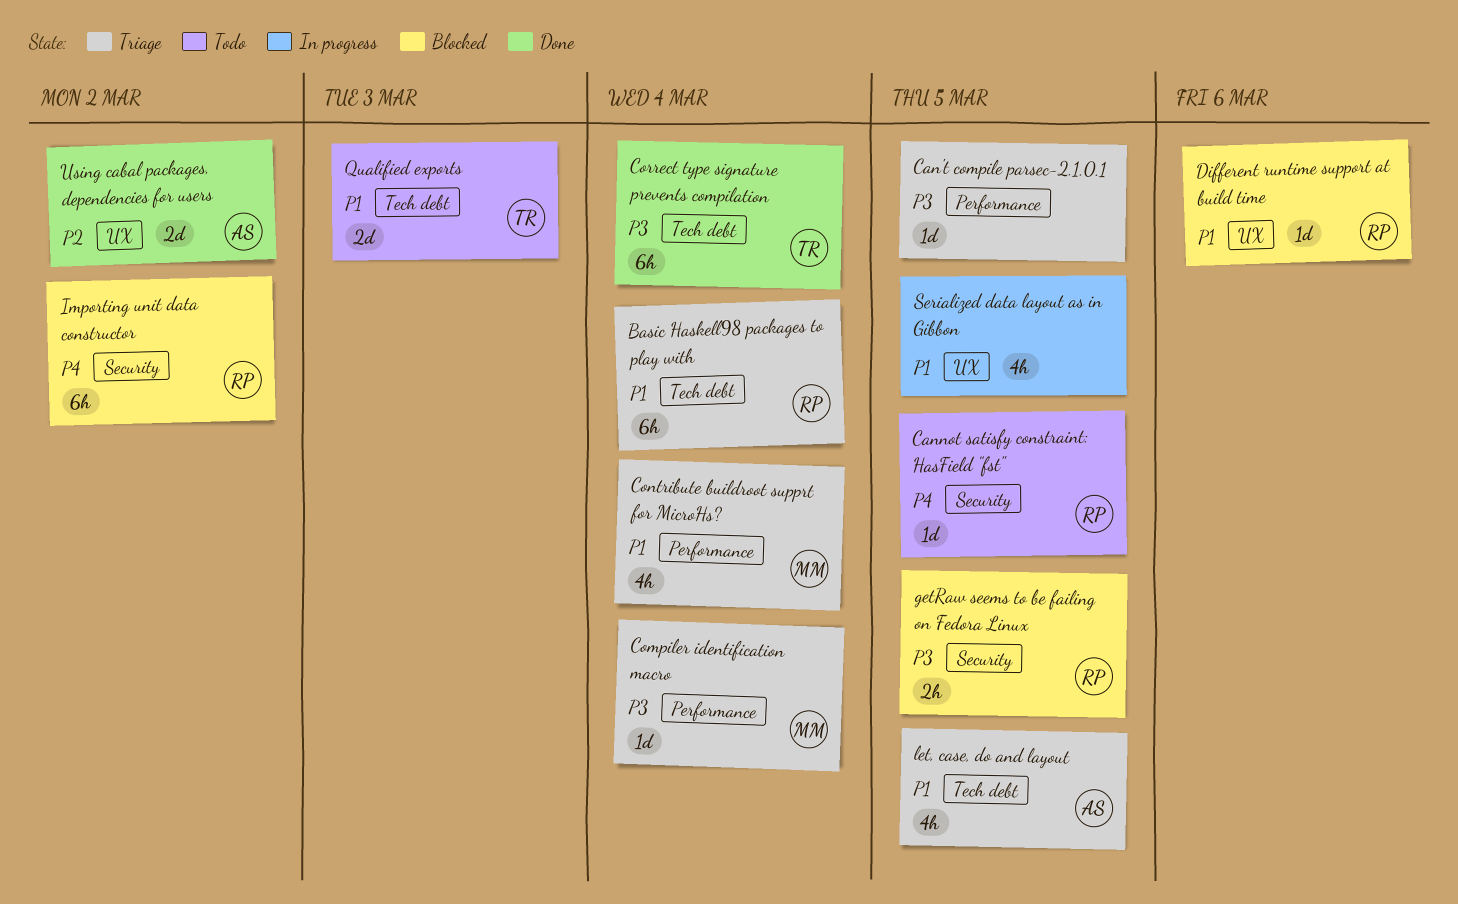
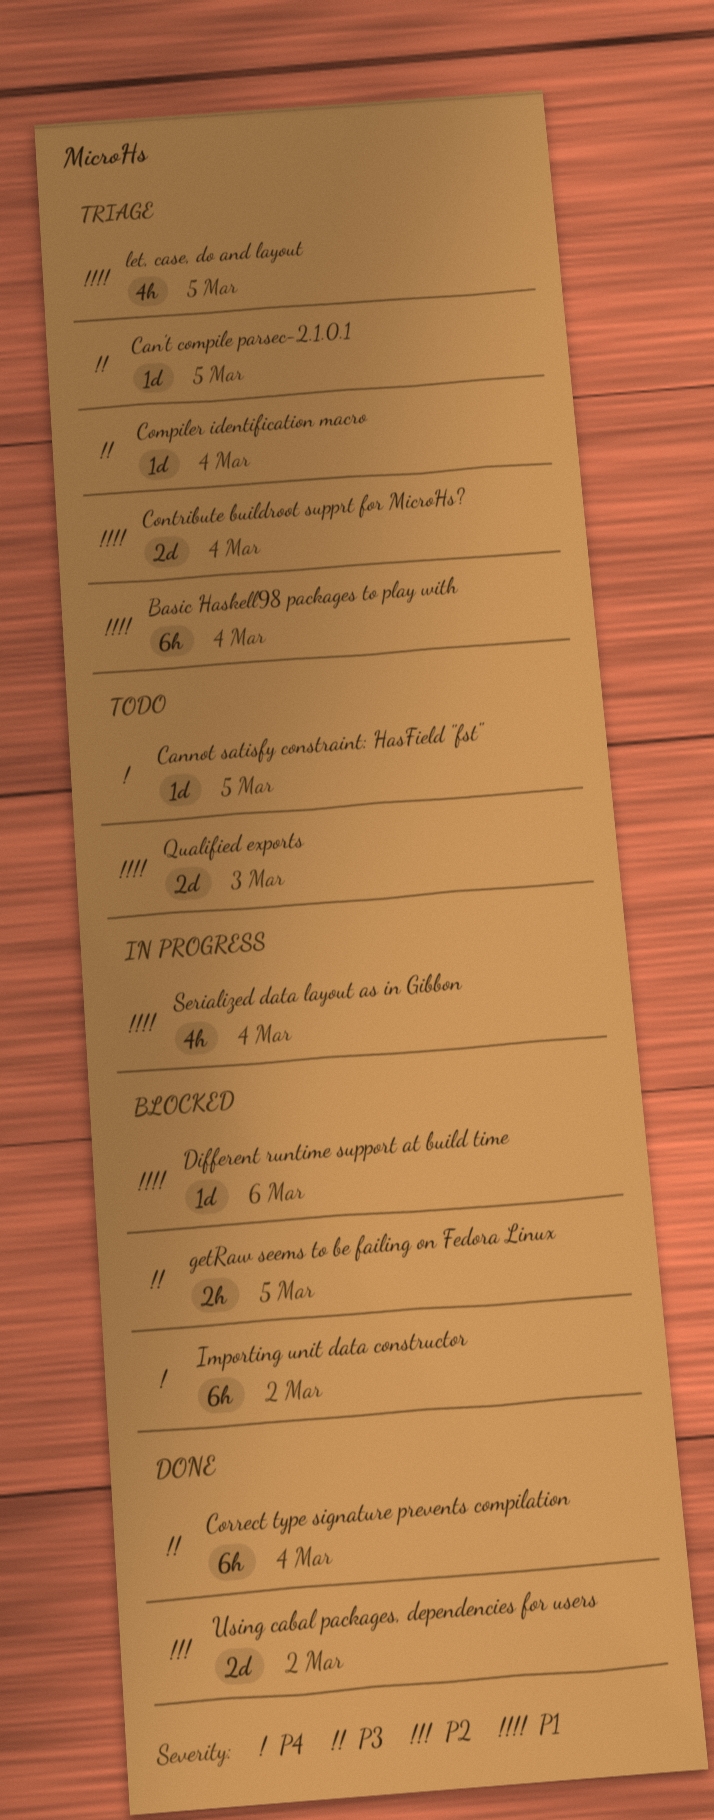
Contribute buildroot supprt for MicroHs?, estimate: 4h -> 2d
Serialized data layout as in Gibbon, due: Mar 5 -> Mar 4

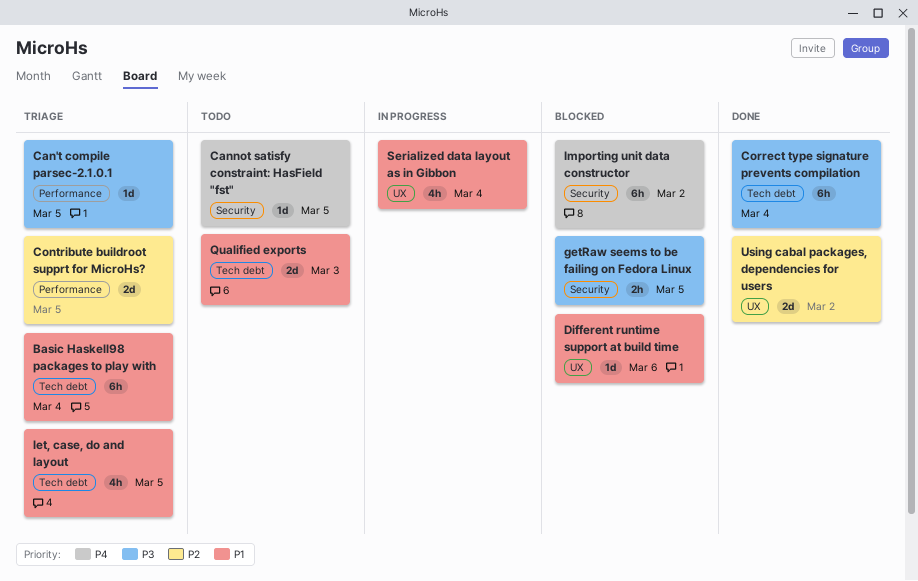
Compiler identification macro: present -> none
Contribute buildroot supprt for MicroHs?, priority: P1 -> P2
Contribute buildroot supprt for MicroHs?, due: Mar 4 -> Mar 5

